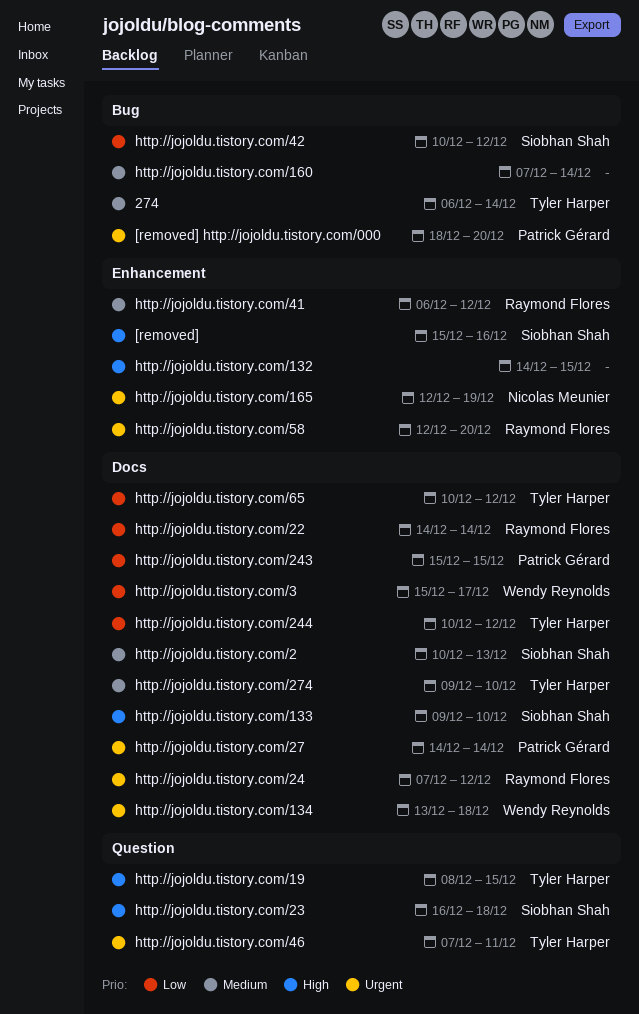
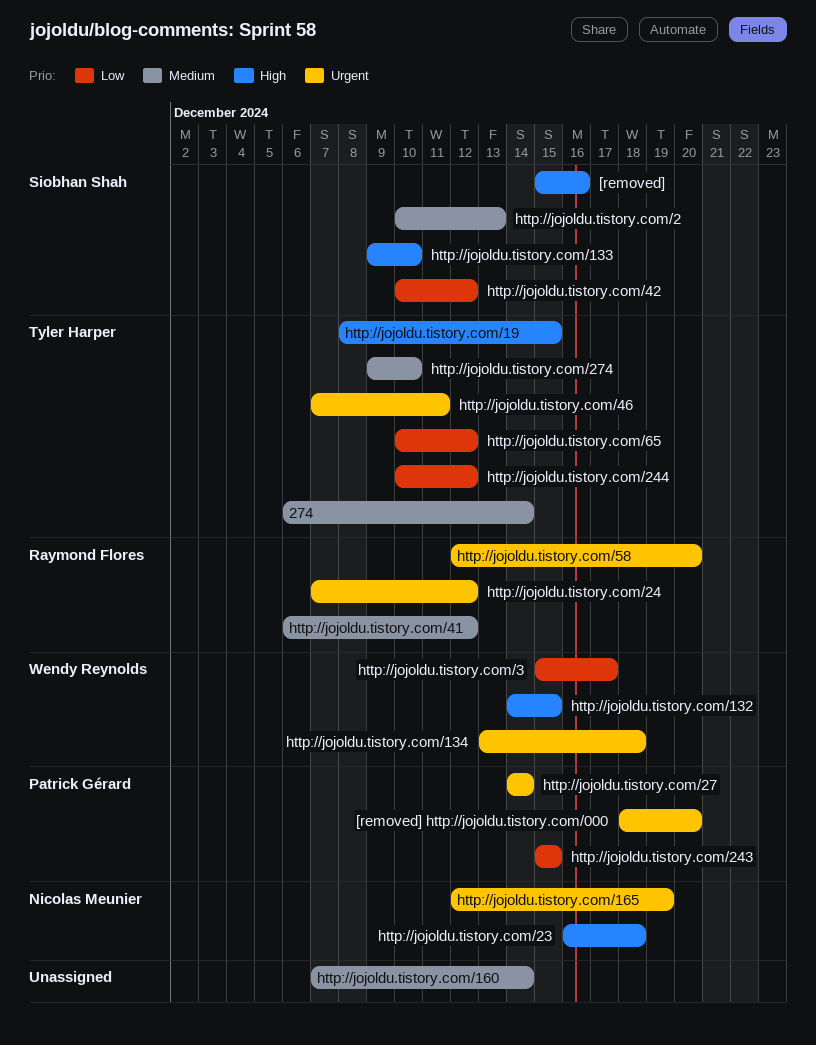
http://jojoldu.tistory.com/132, owner: none -> Wendy Reynolds
http://jojoldu.tistory.com/22: present -> none
http://jojoldu.tistory.com/23, owner: Siobhan Shah -> Nicolas Meunier

